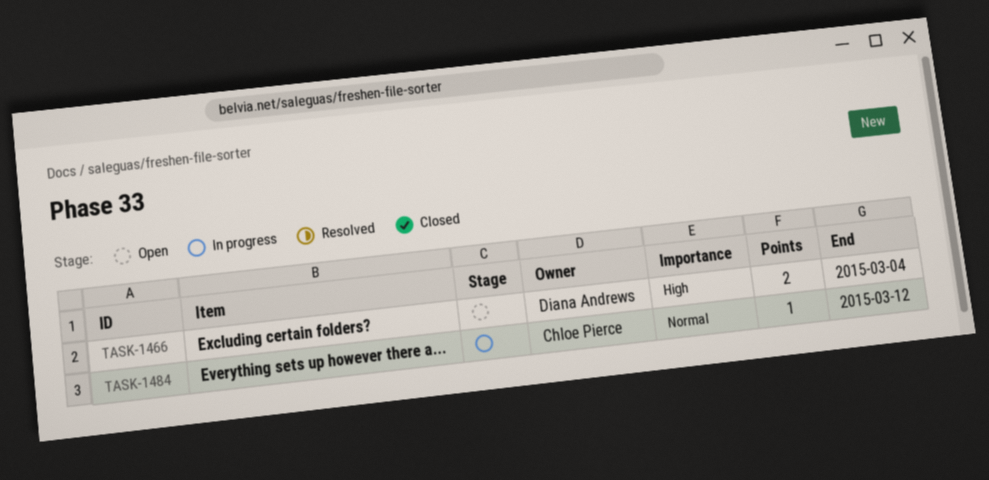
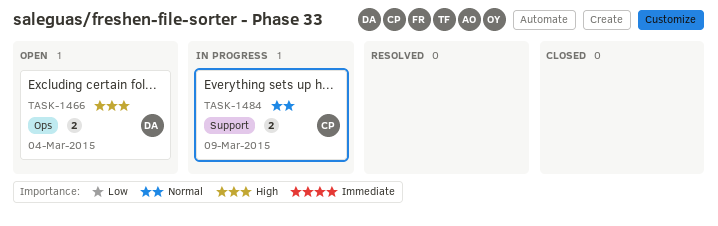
TASK-1484, estimate: 1 -> 2
TASK-1484, due: Mar 12 -> Mar 9

